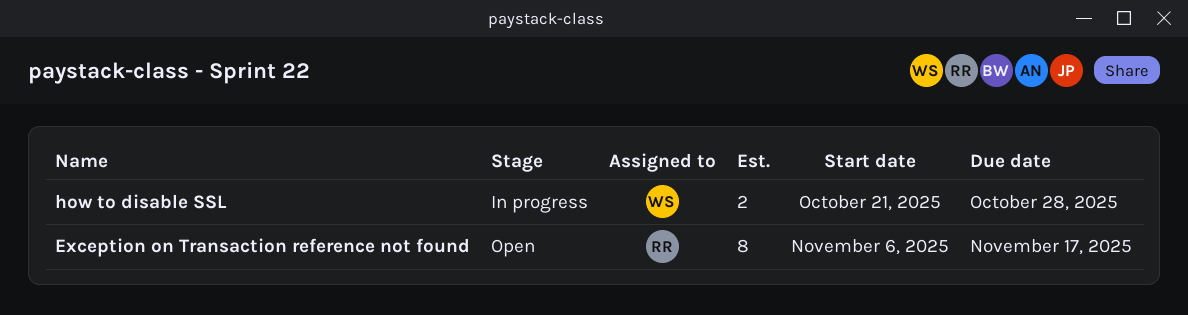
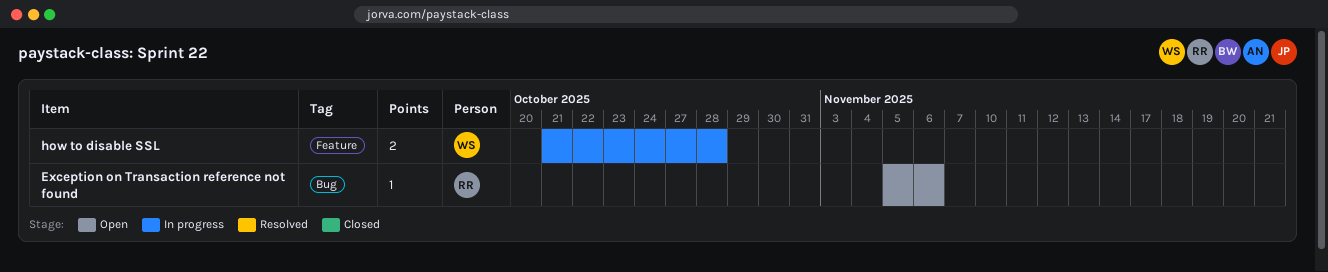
Exception on Transaction reference not found, estimate: 8 -> 1
Exception on Transaction reference not found, start: Nov 6 -> Nov 5
Exception on Transaction reference not found, due: Nov 17 -> Nov 6

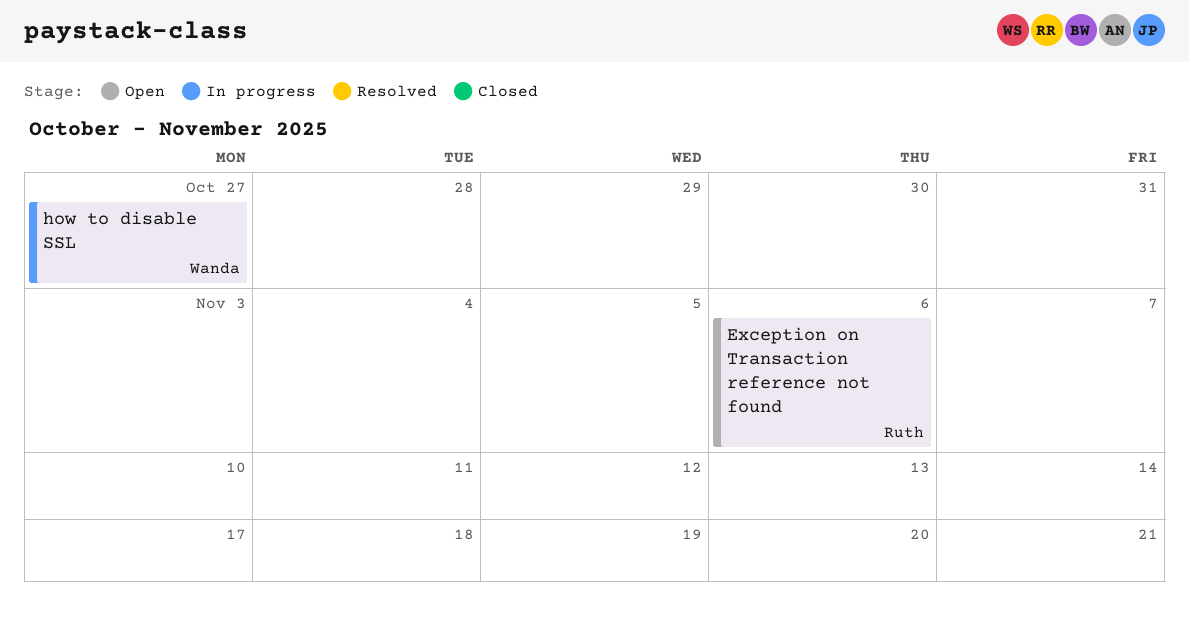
how to disable SSL, due: Oct 28 -> Oct 27

